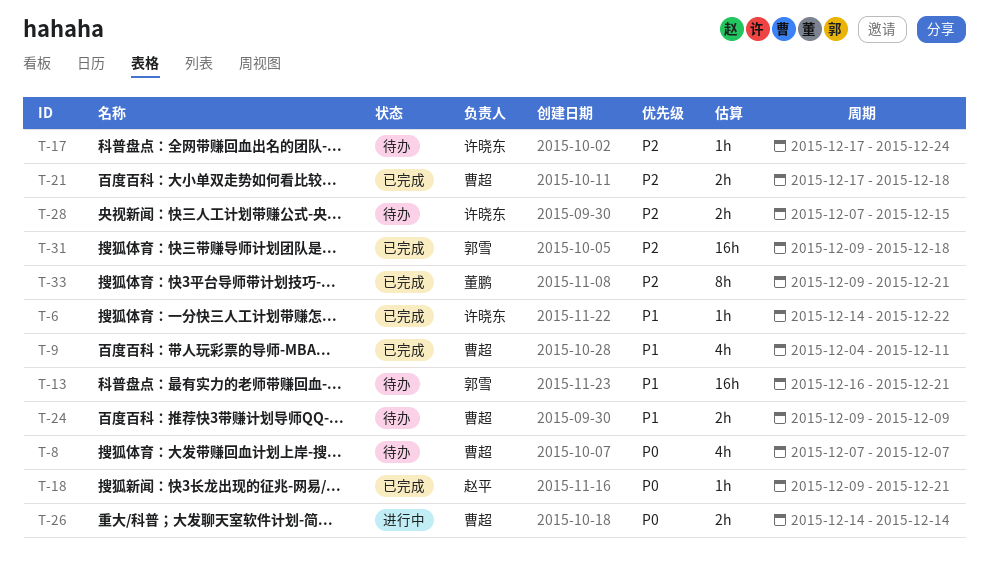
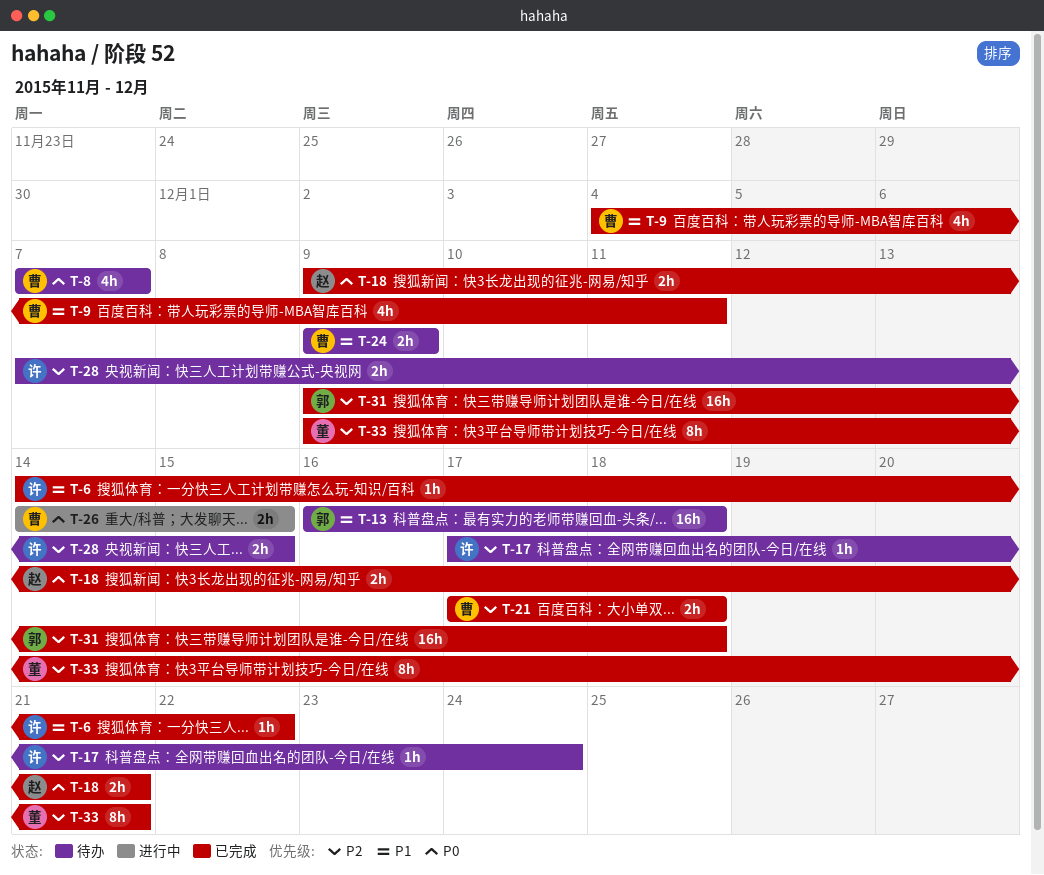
T-13, due: Dec 21 -> Dec 18
T-18, estimate: 1h -> 2h
T-26, due: Dec 14 -> Dec 15

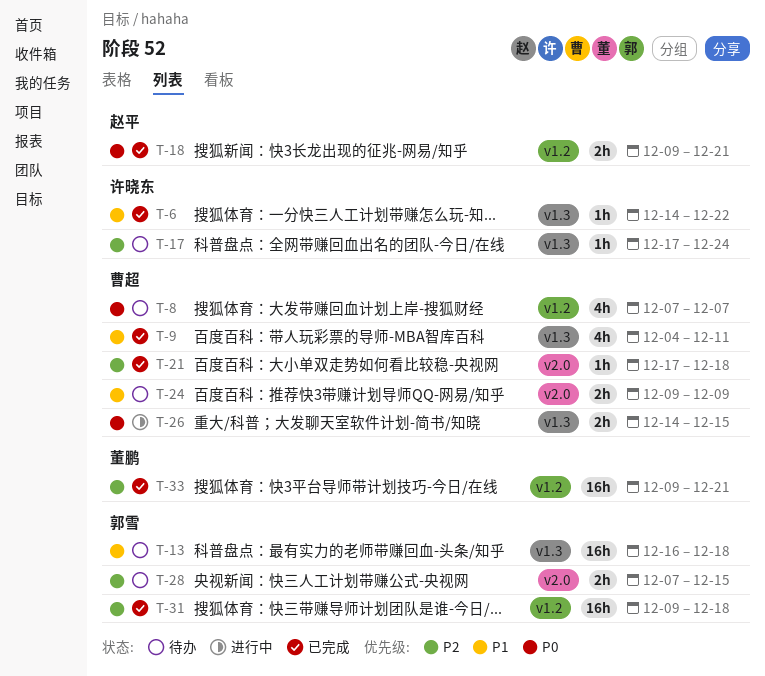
T-21, estimate: 2h -> 1h
T-28, owner: 许晓东 -> 郭雪
T-33, estimate: 8h -> 16h

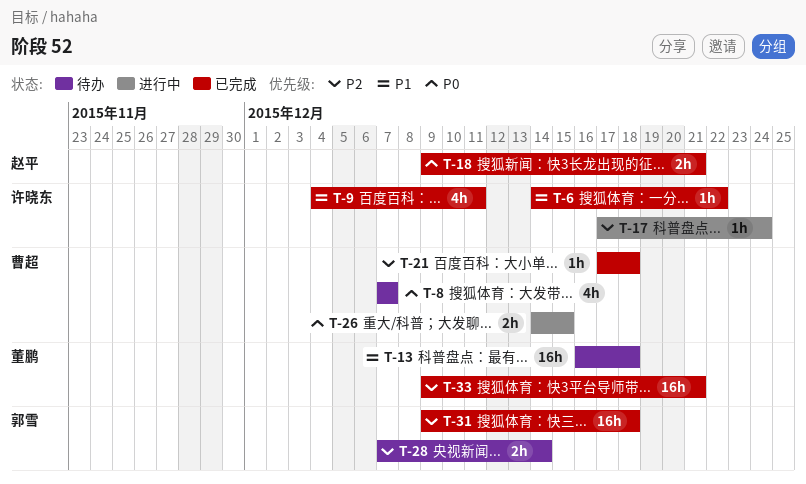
T-9, owner: 曹超 -> 许晓东
T-13, owner: 郭雪 -> 董鹏
T-17, status: 待办 -> 进行中
T-24: present -> none
T-28, due: Dec 15 -> Dec 14

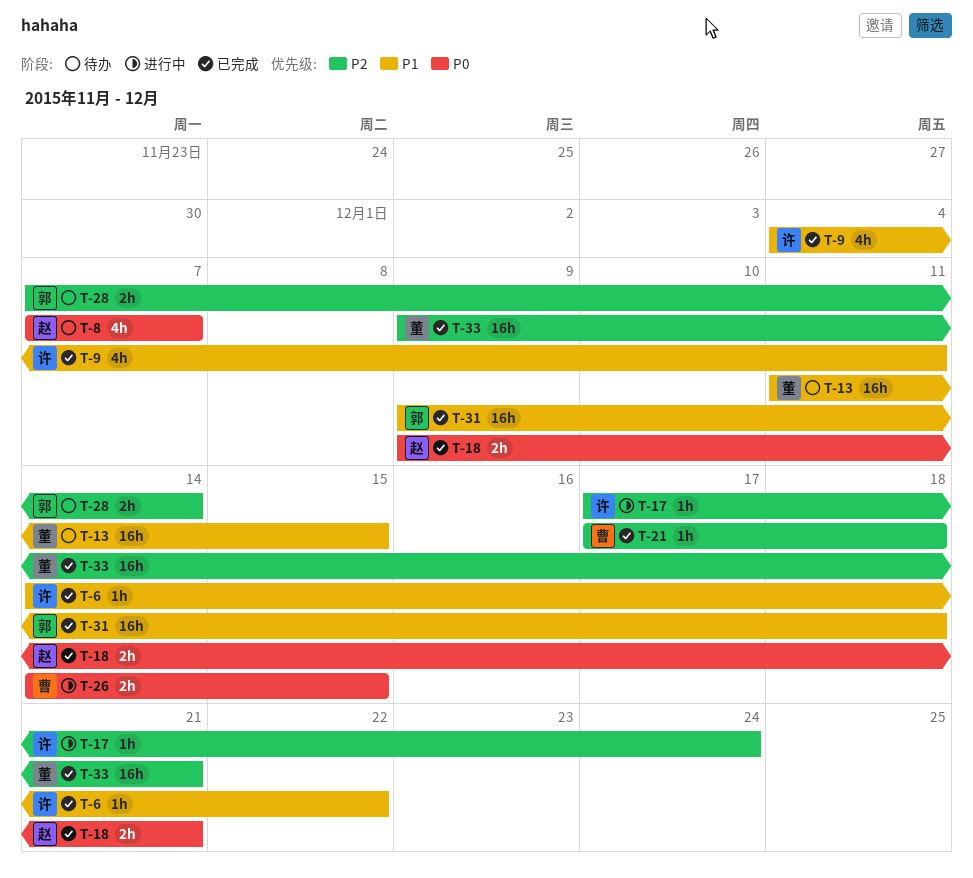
T-8, owner: 曹超 -> 赵平
T-13, start: Dec 16 -> Dec 11
T-13, due: Dec 18 -> Dec 15
T-31, priority: P2 -> P1

